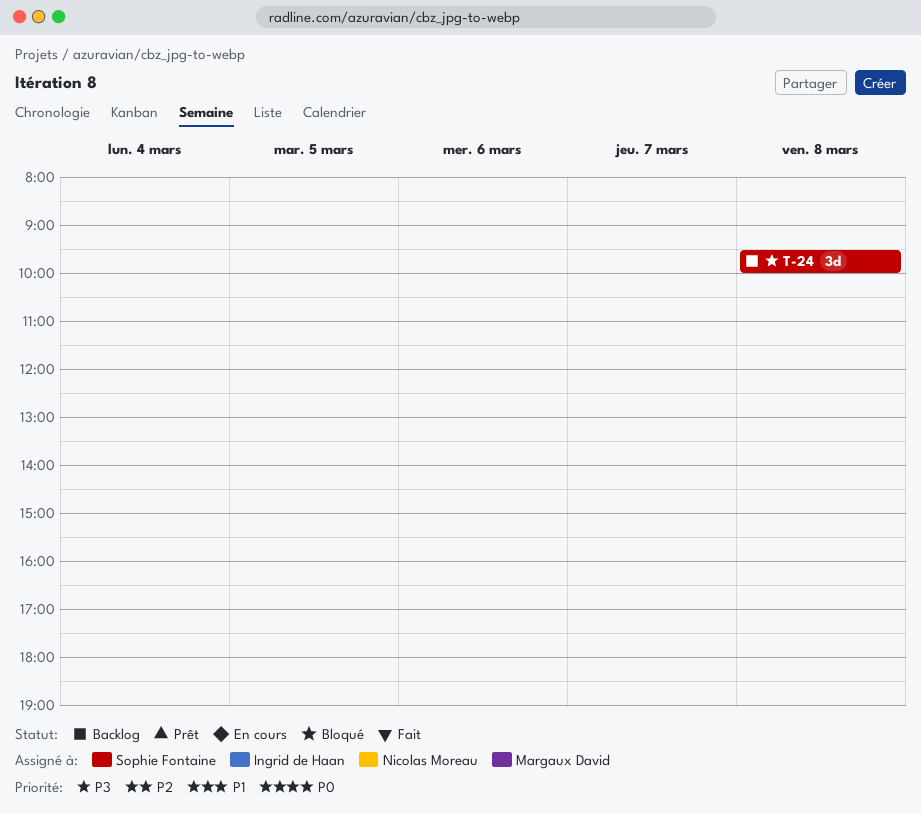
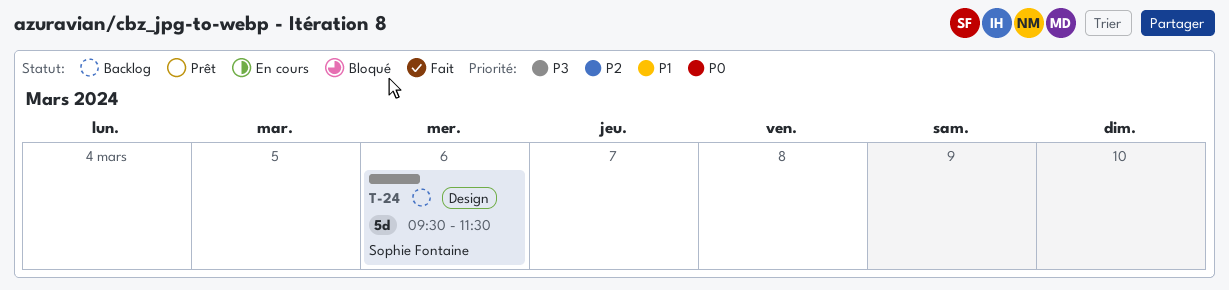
T-24, estimate: 3d -> 5d
T-24, day: Mar 8 -> Mar 6
T-24, ends: 10:00 -> 11:30

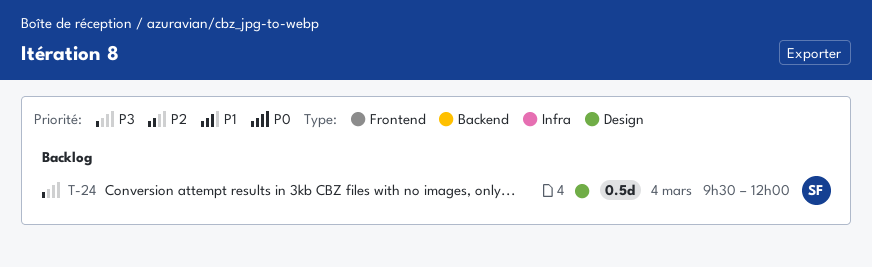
T-24, estimate: 5d -> 0.5d
T-24, day: Mar 6 -> Mar 4
T-24, ends: 11:30 -> 12:00

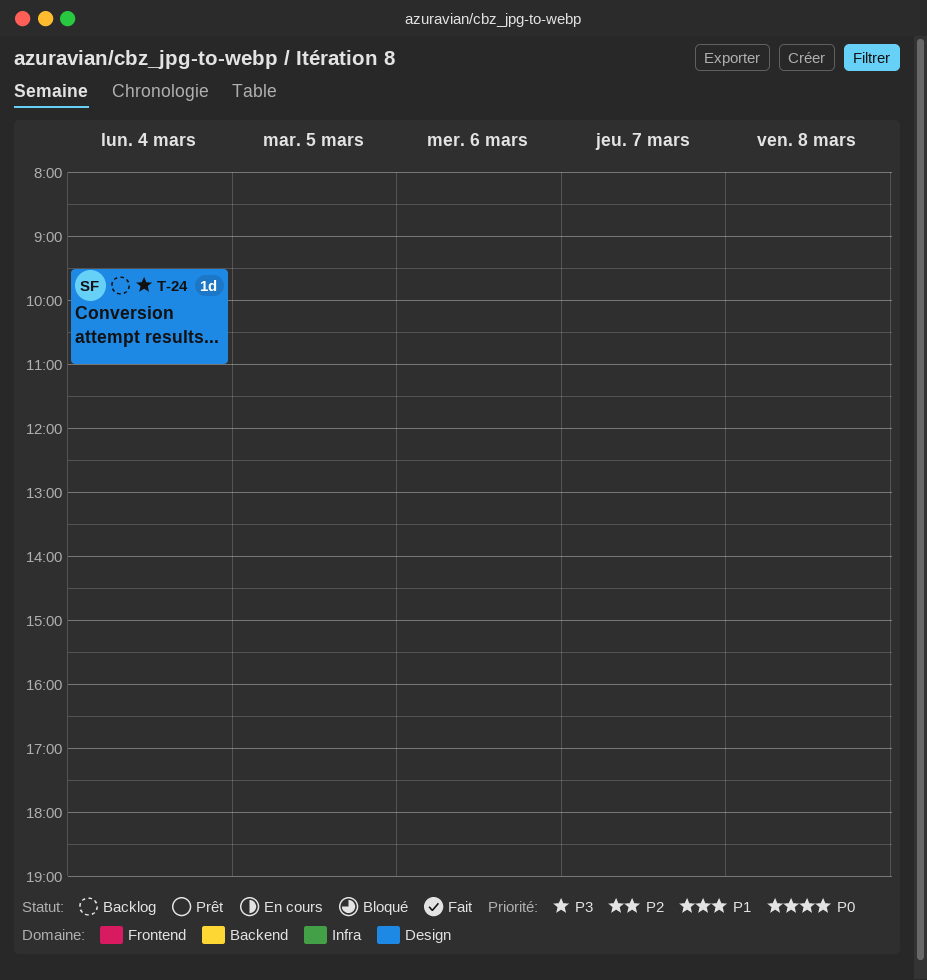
T-24, estimate: 0.5d -> 1d
T-24, ends: 12:00 -> 11:00

